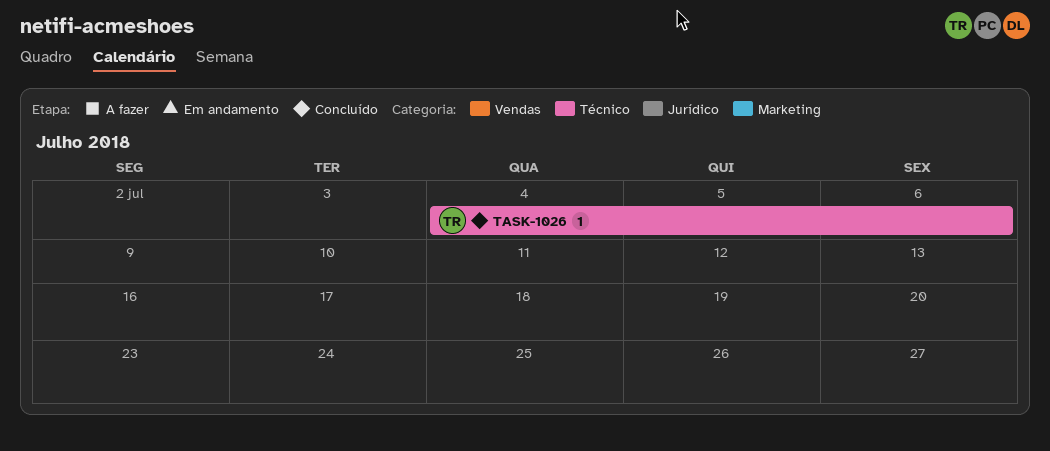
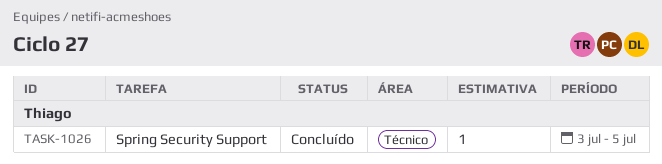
TASK-1026, start: Jul 4 -> Jul 3
TASK-1026, due: Jul 6 -> Jul 5

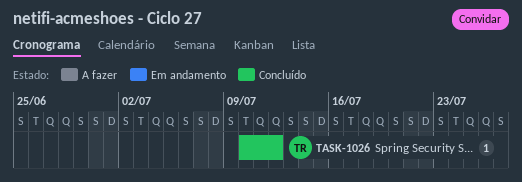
TASK-1026, start: Jul 3 -> Jul 10
TASK-1026, due: Jul 5 -> Jul 12

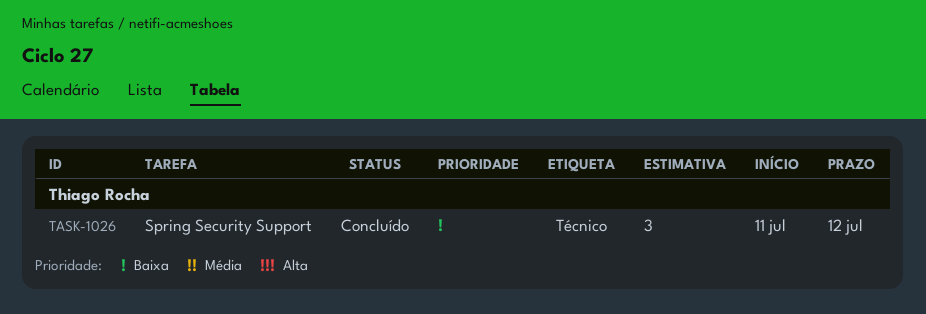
TASK-1026, estimate: 1 -> 3
TASK-1026, start: Jul 10 -> Jul 11

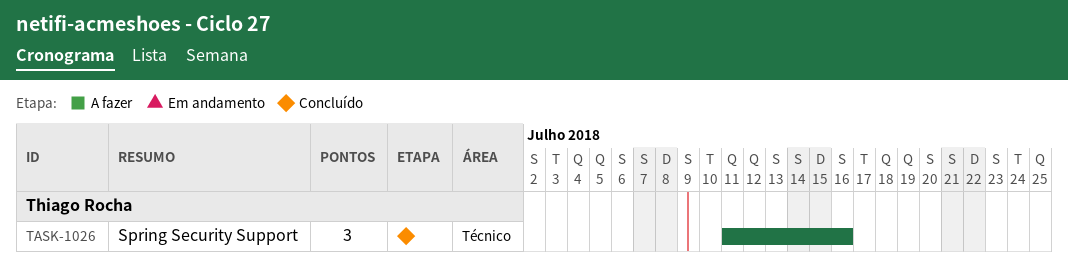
TASK-1026, due: Jul 12 -> Jul 16

